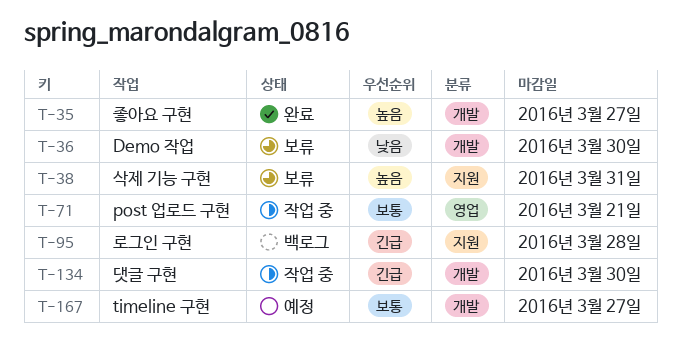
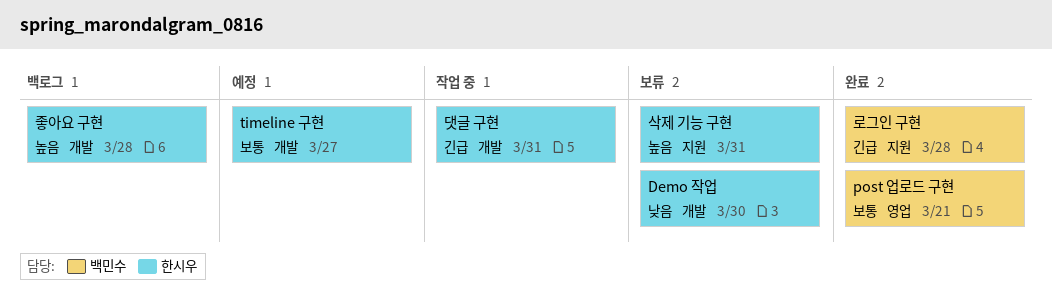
post 업로드 구현, status: 작업 중 -> 완료
댓글 구현, due: Mar 30 -> Mar 31
로그인 구현, status: 백로그 -> 완료
좋아요 구현, status: 완료 -> 백로그
좋아요 구현, due: Mar 27 -> Mar 28

